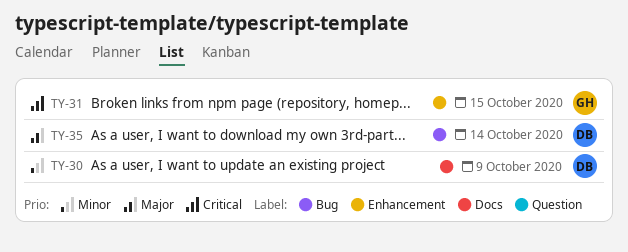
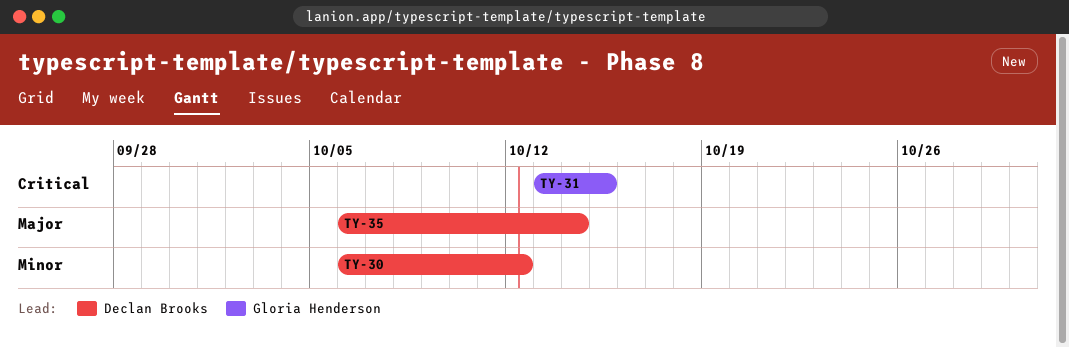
TY-30, due: Oct 9 -> Oct 12

